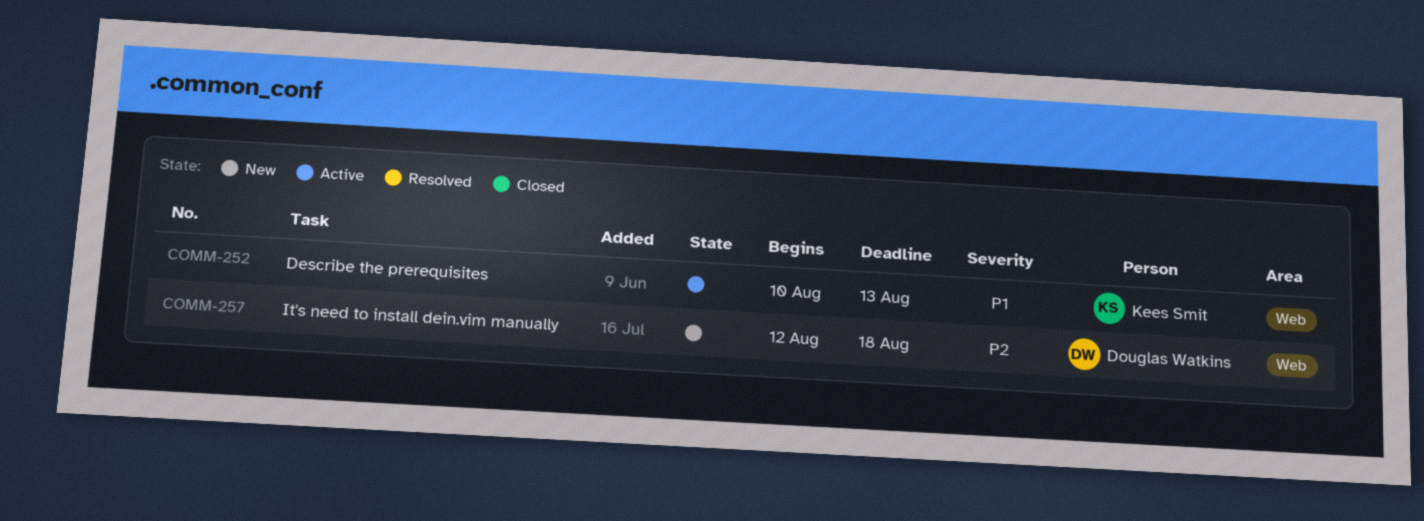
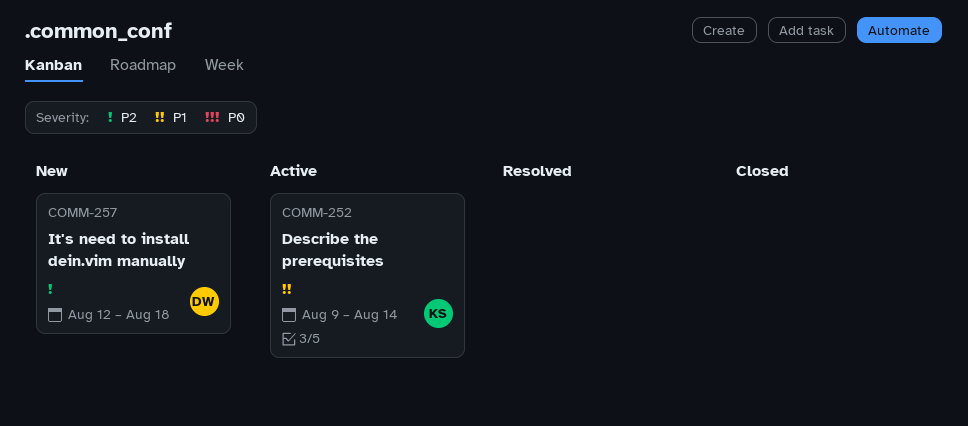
COMM-252, start: Aug 10 -> Aug 9
COMM-252, due: Aug 13 -> Aug 14

